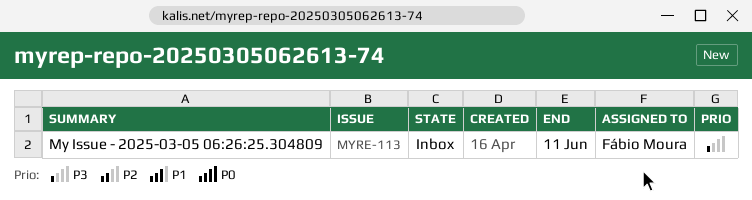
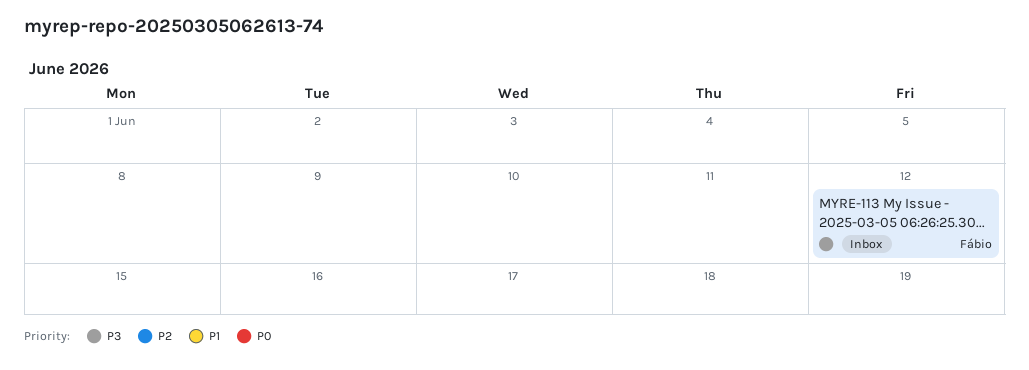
MYRE-113, due: Jun 11 -> Jun 12

